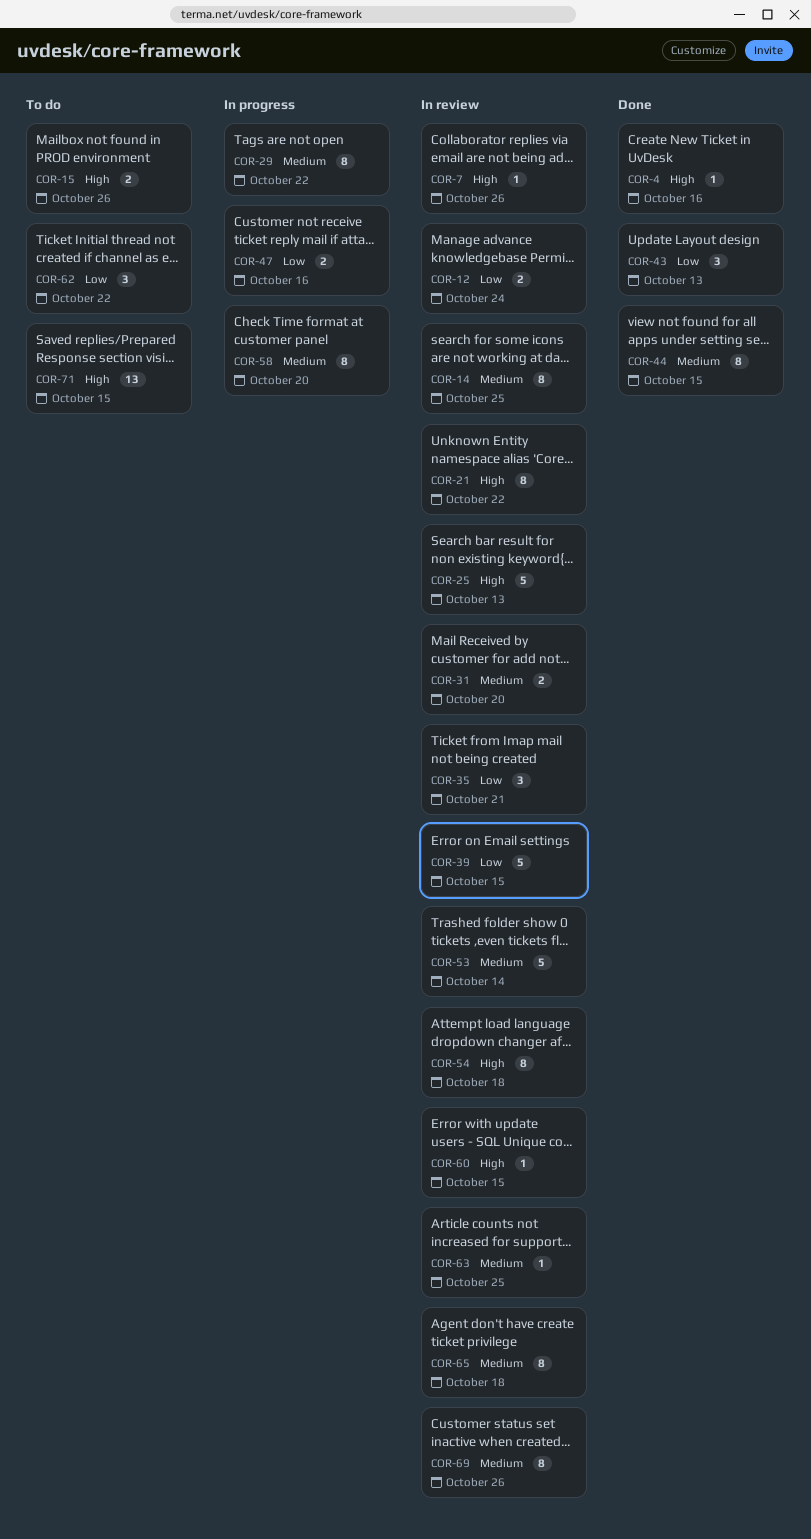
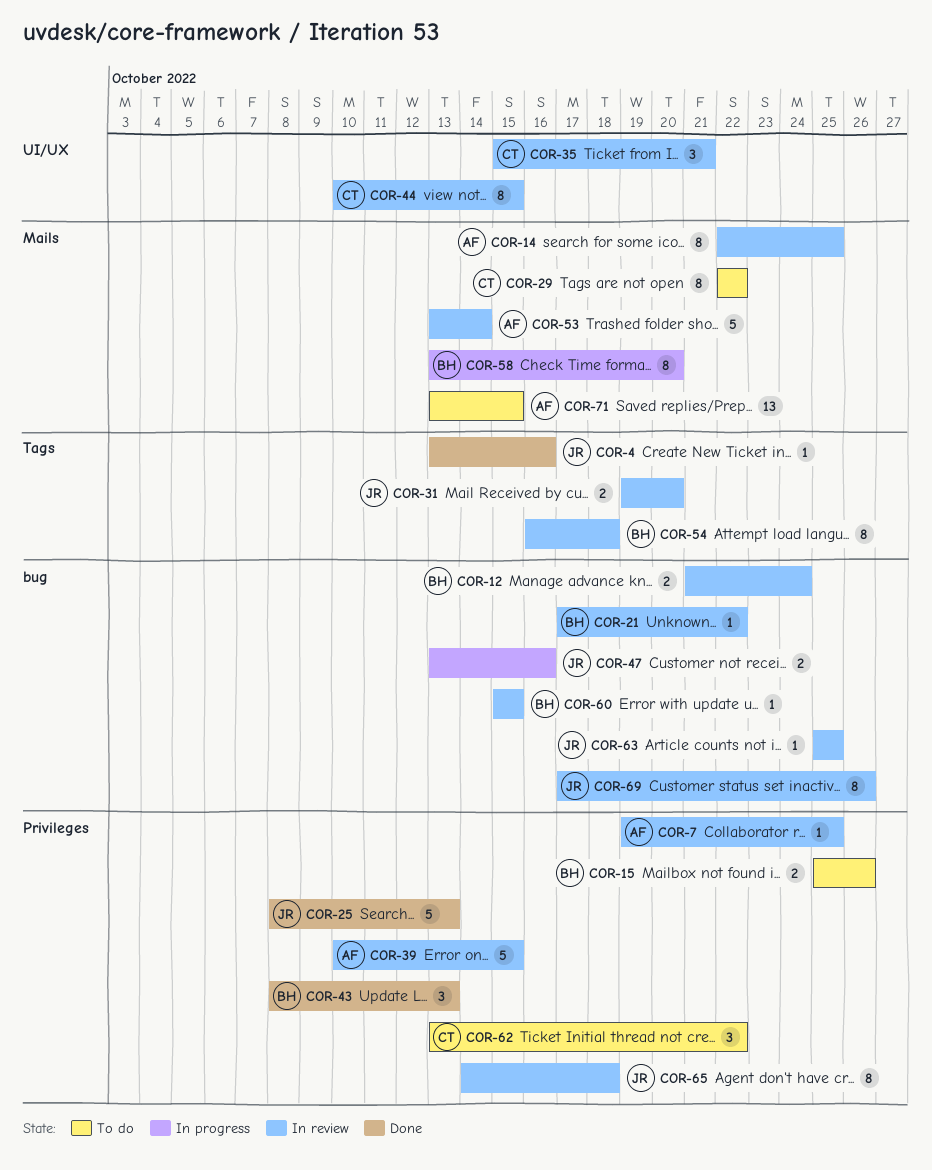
COR-7, due: Oct 26 -> Oct 25
COR-21, estimate: 8 -> 1
COR-25, status: In review -> Done
COR-29, status: In progress -> To do
COR-44, status: Done -> In review

